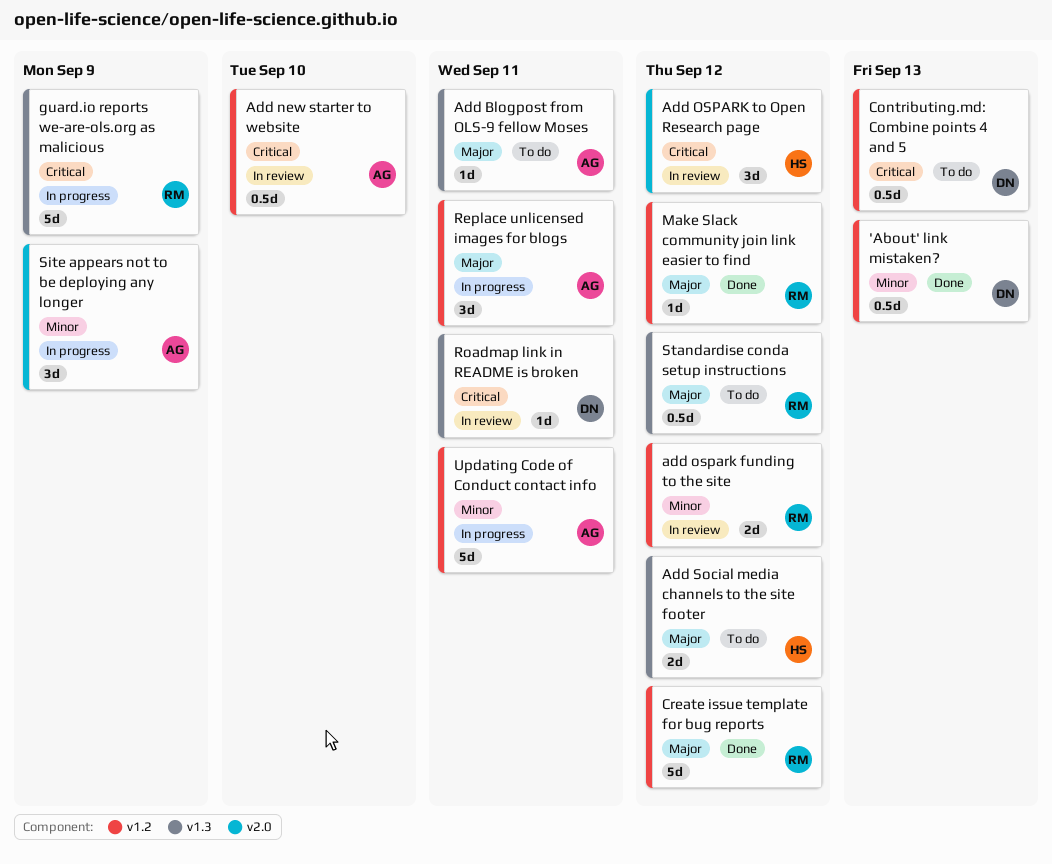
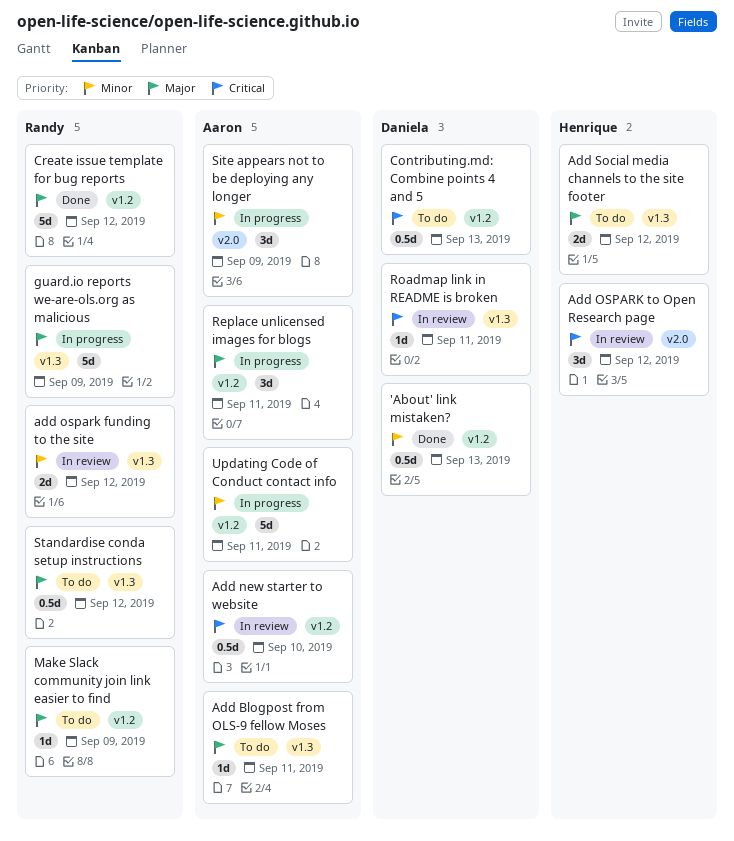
add ospark funding to the site, label: v1.2 -> v1.3
guard.io reports we-are-ols.org as malicious, priority: Critical -> Major
Make Slack community join link easier to find, status: Done -> To do
Make Slack community join link easier to find, due: Sep 12 -> Sep 9

